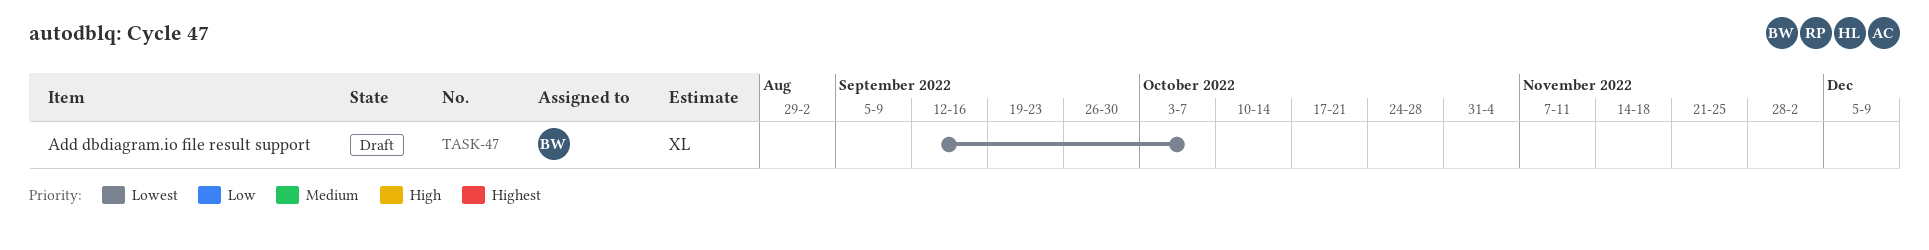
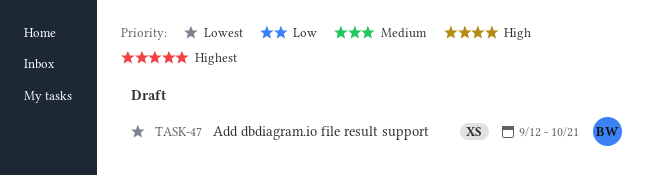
TASK-47, estimate: XL -> XS
TASK-47, due: Oct 7 -> Oct 21

